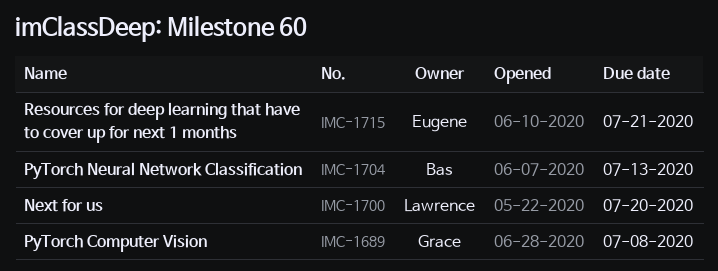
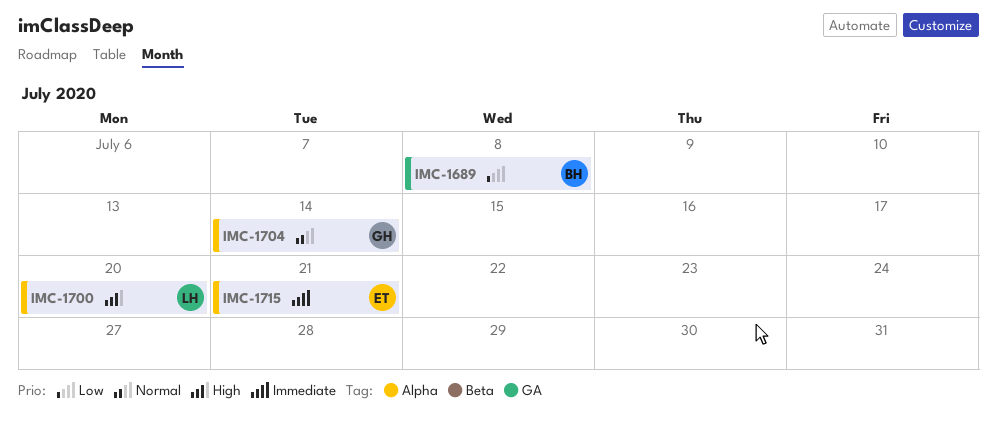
IMC-1689, owner: Grace -> Bas
IMC-1704, owner: Bas -> Grace
IMC-1704, due: Jul 13 -> Jul 14

